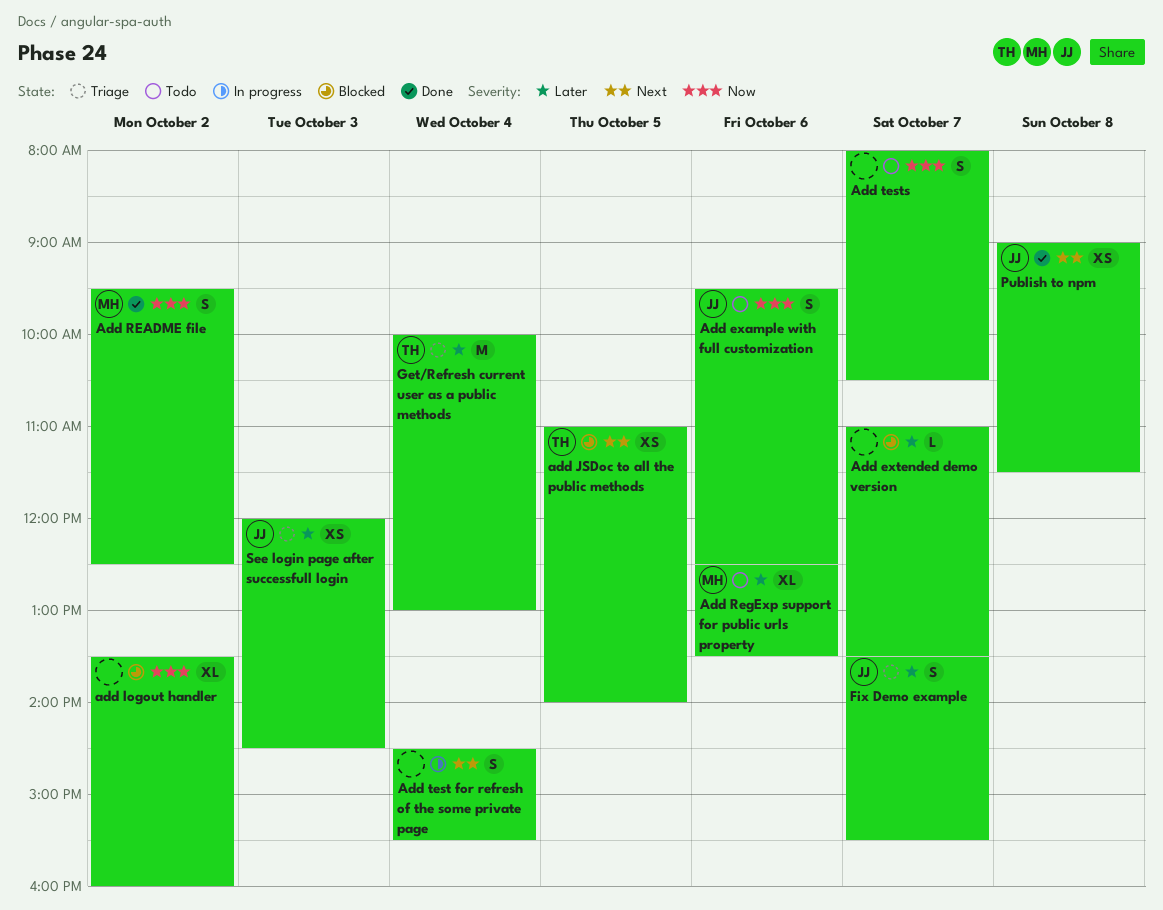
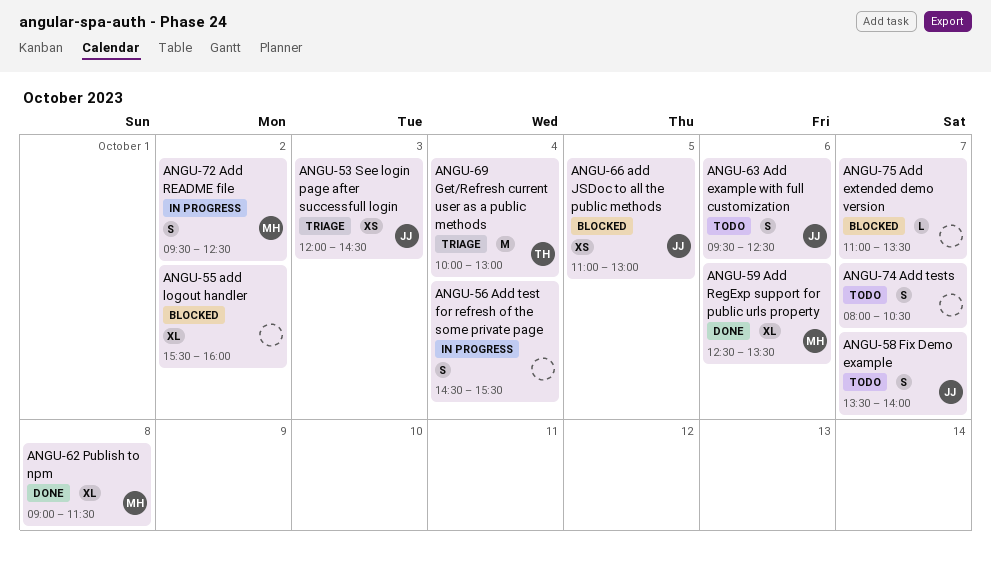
add JSDoc to all the public methods, owner: TH -> JJ
add JSDoc to all the public methods, ends: 14:00 -> 13:00
add logout handler, begins: 13:30 -> 15:30
Add README file, status: Done -> In progress
Add RegExp support for public urls property, status: Todo -> Done
Fix Demo example, status: Triage -> Todo
Fix Demo example, ends: 15:30 -> 14:00
Publish to npm, owner: JJ -> MH
Publish to npm, estimate: XS -> XL

